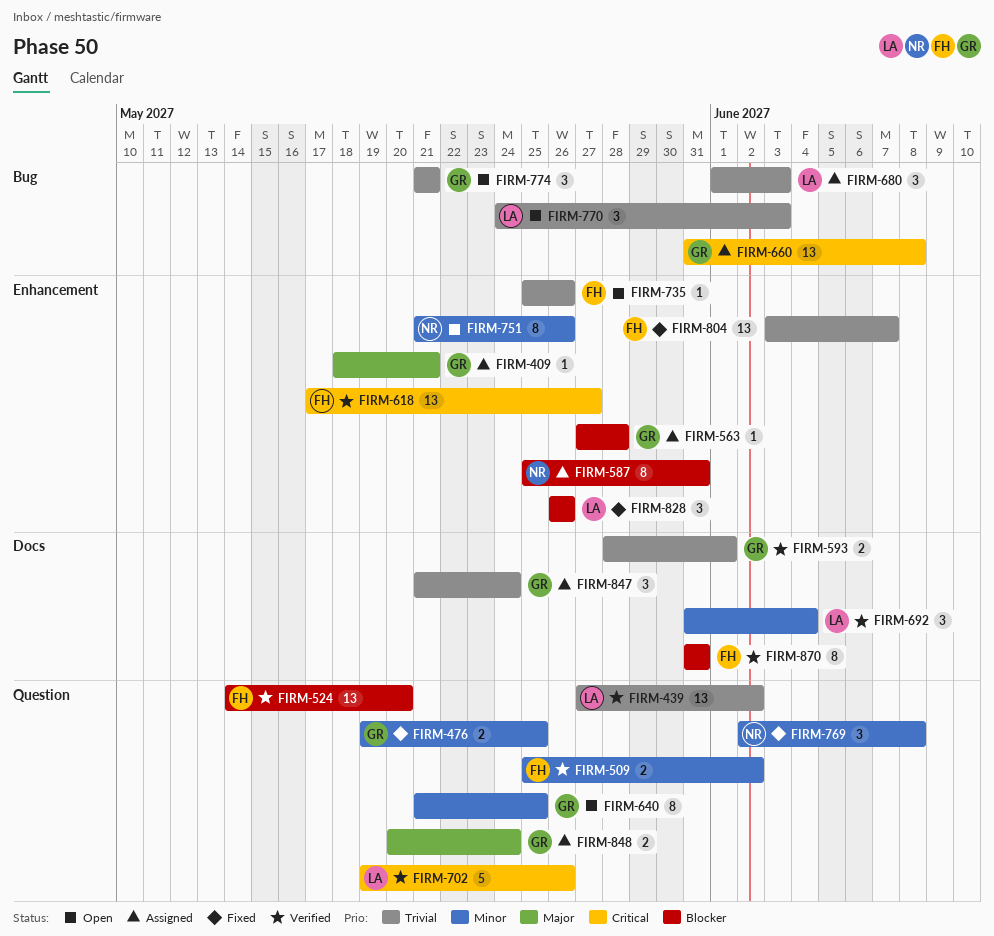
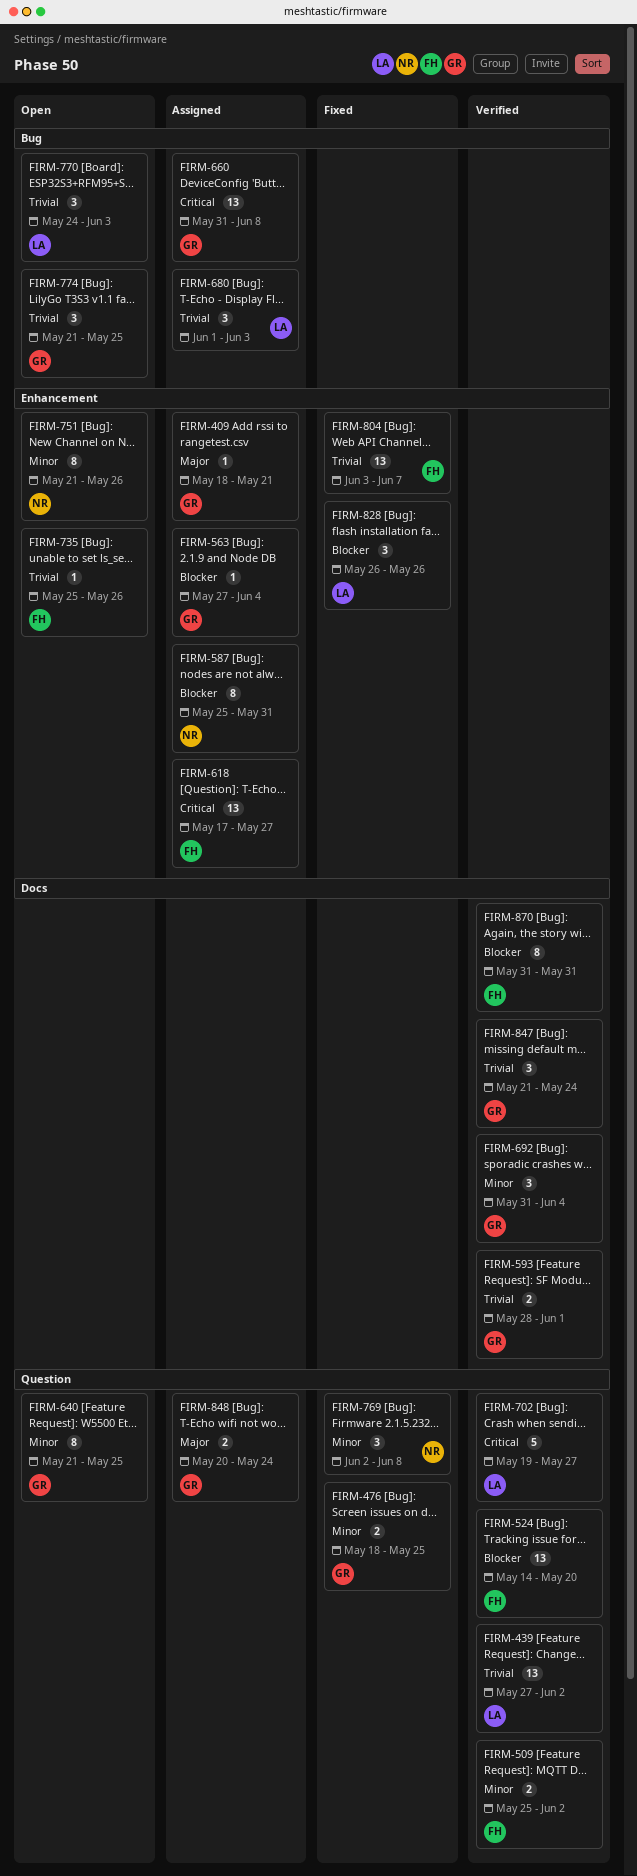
FIRM-476, start: May 19 -> May 18
FIRM-563, due: May 28 -> Jun 4
FIRM-618, status: Verified -> Assigned
FIRM-692, owner: LA -> GR
FIRM-702, due: May 26 -> May 27
FIRM-774, due: May 21 -> May 25
FIRM-847, status: Assigned -> Verified

